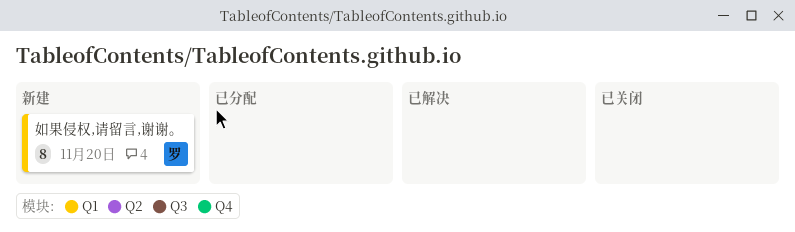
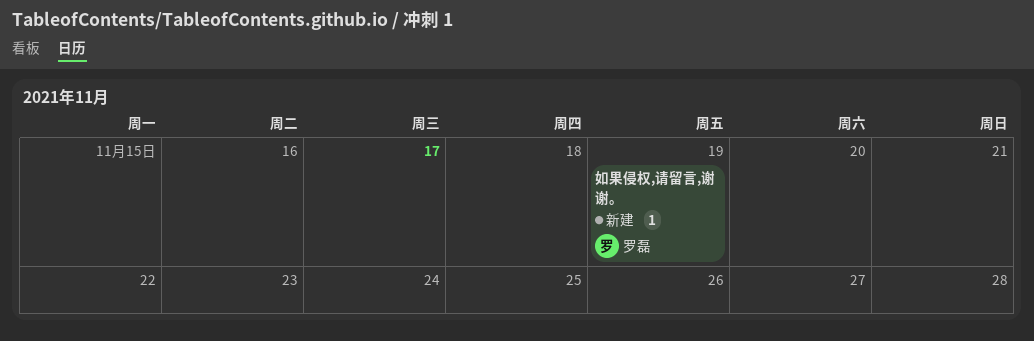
如果侵权,请留言,谢谢。, estimate: 8 -> 1
如果侵权,请留言,谢谢。, due: Nov 20 -> Nov 19

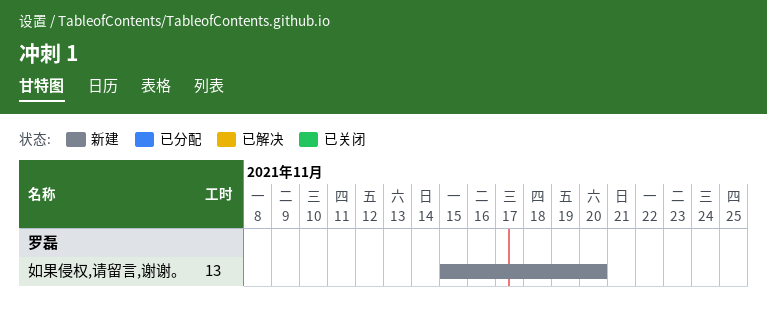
如果侵权,请留言,谢谢。, estimate: 1 -> 13
如果侵权,请留言,谢谢。, due: Nov 19 -> Nov 20

